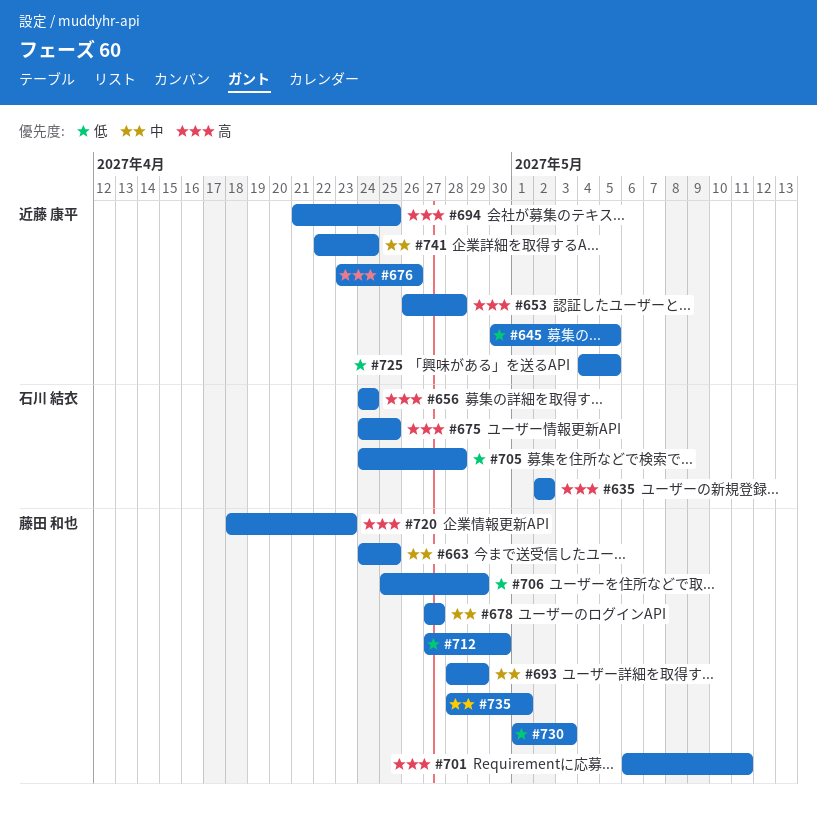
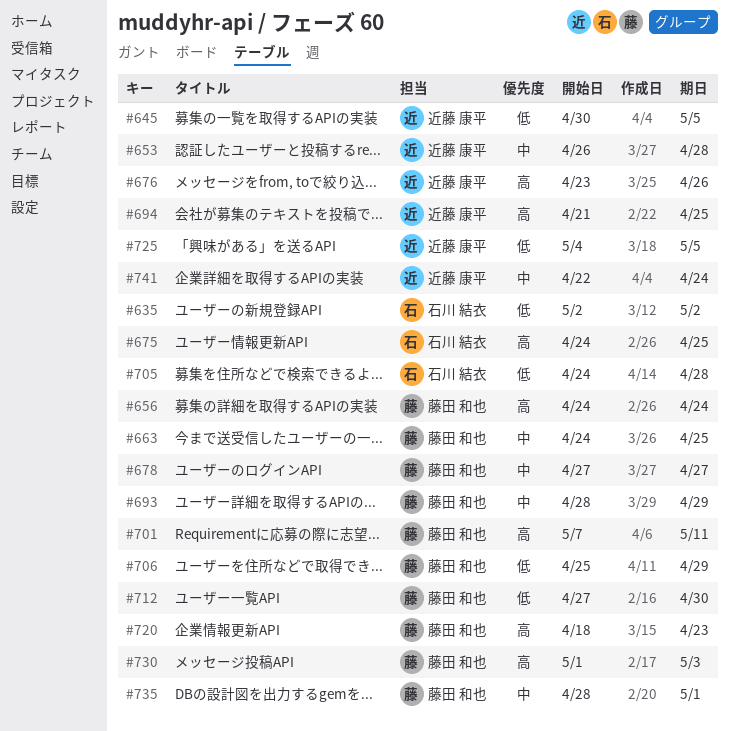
#635, priority: 高 -> 低
#653, priority: 高 -> 中
#656, owner: 石川 結衣 -> 藤田 和也
#701, start: May 6 -> May 7
#730, priority: 低 -> 高

